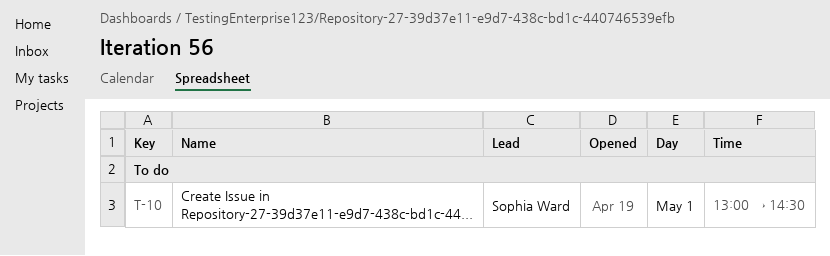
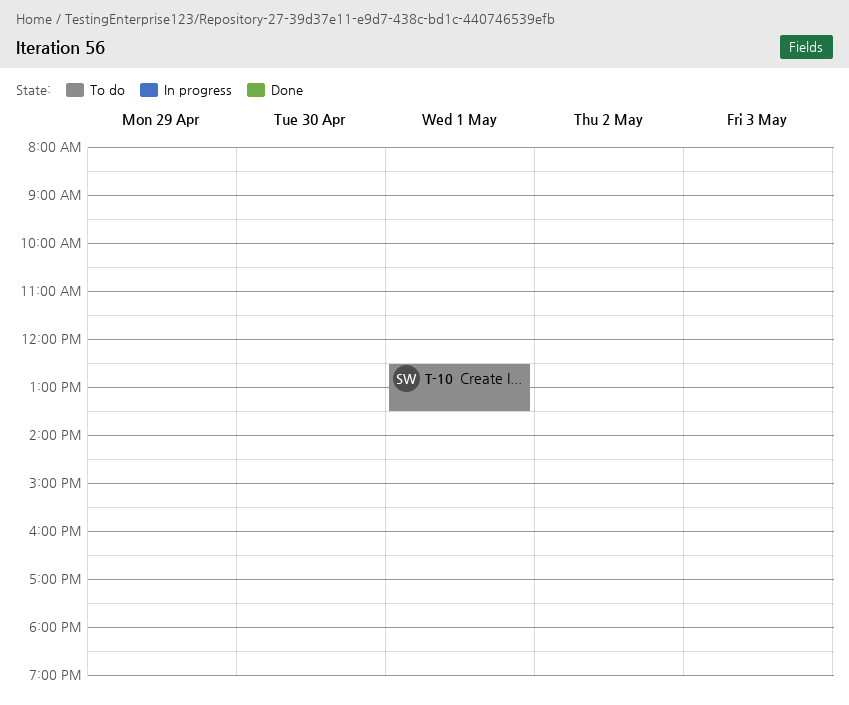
T-10, begins: 13:00 -> 12:30
T-10, ends: 14:30 -> 13:30

